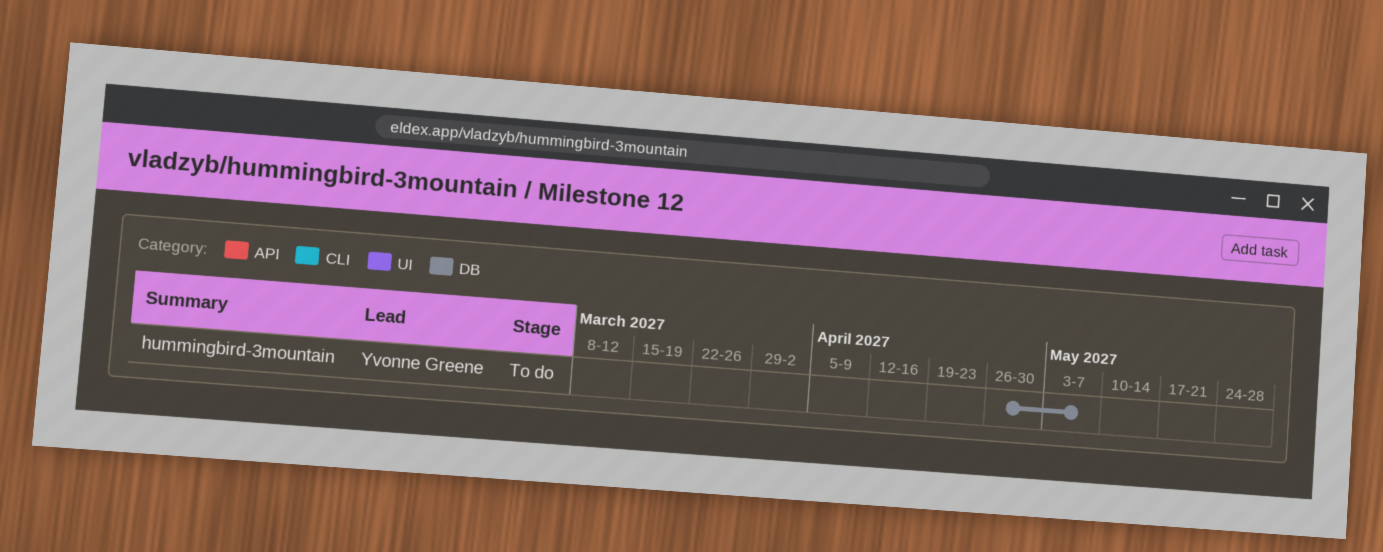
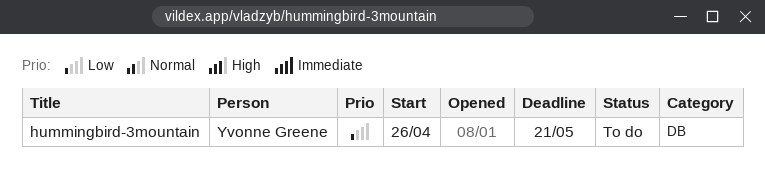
hummingbird-3mountain, due: May 7 -> May 21

